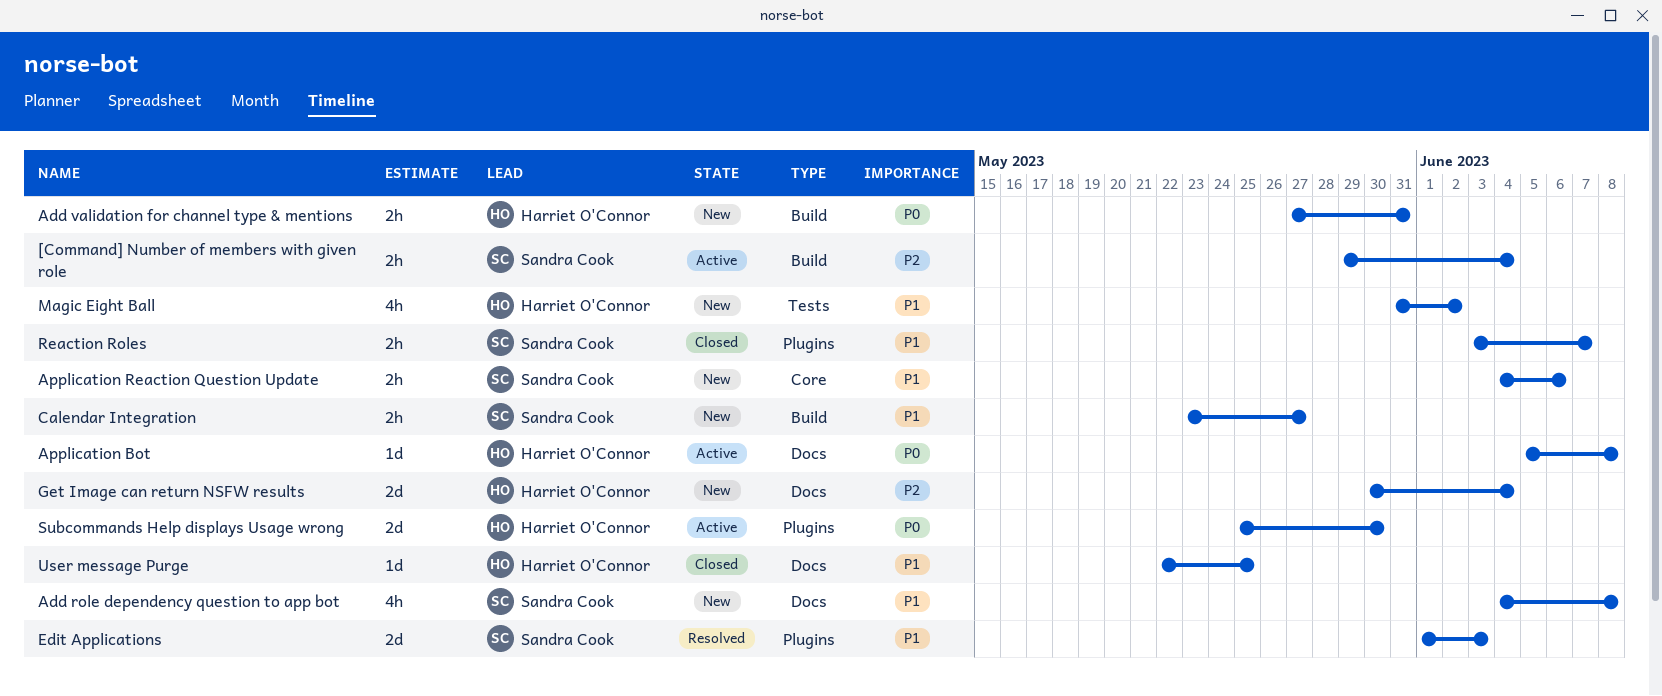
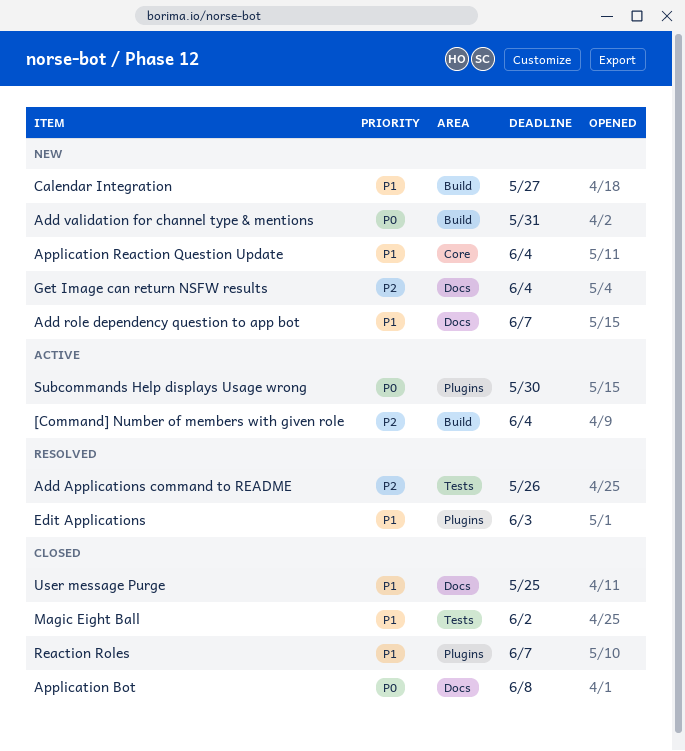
Add Applications command to README: none -> present
Add role dependency question to app bot, due: Jun 8 -> Jun 7
Application Bot, status: Active -> Closed
Application Reaction Question Update, due: Jun 6 -> Jun 4
Magic Eight Ball, status: New -> Closed

